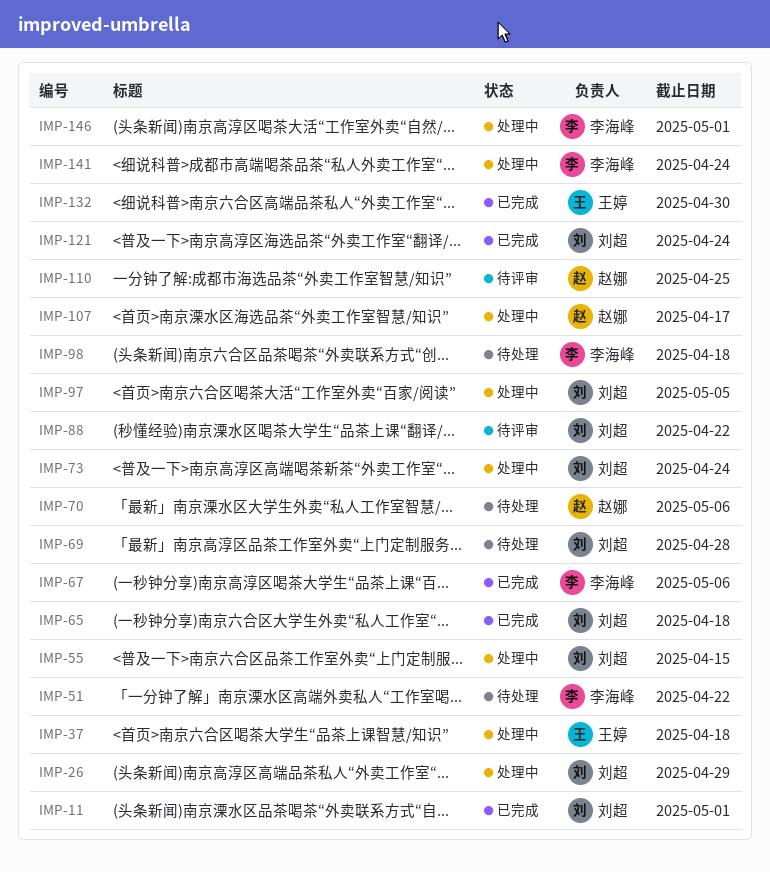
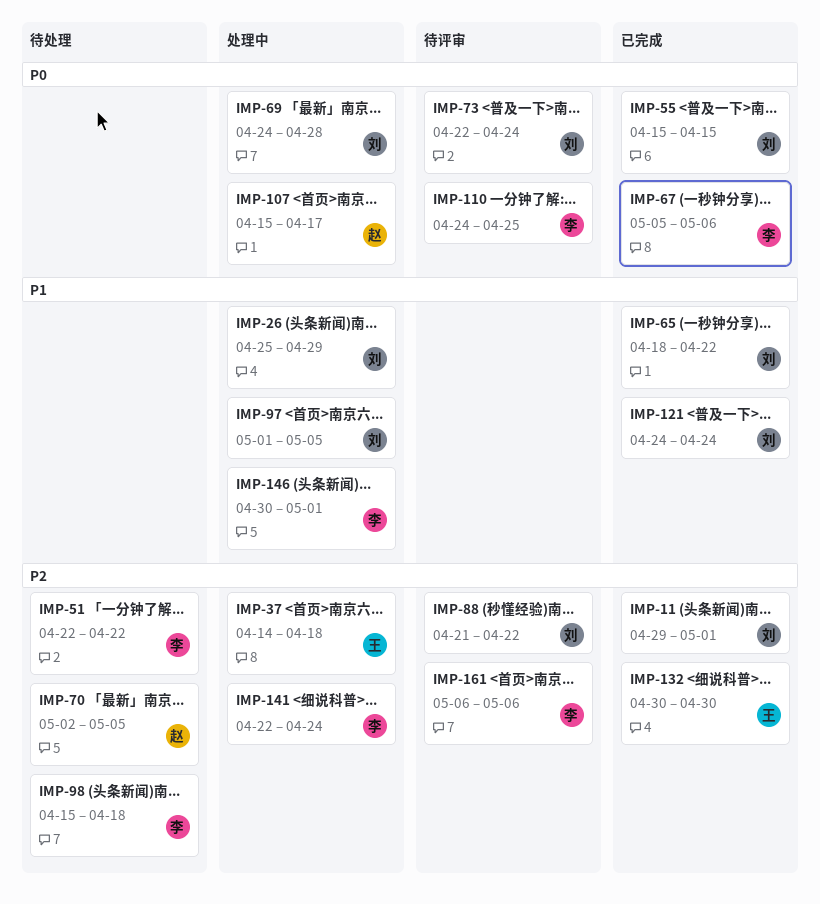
IMP-55, status: 处理中 -> 已完成
IMP-65, due: Apr 18 -> Apr 22
IMP-69, status: 待处理 -> 处理中
IMP-70, due: May 6 -> May 5
IMP-73, status: 处理中 -> 待评审
IMP-110, owner: 赵娜 -> 李海峰
IMP-161: none -> present

